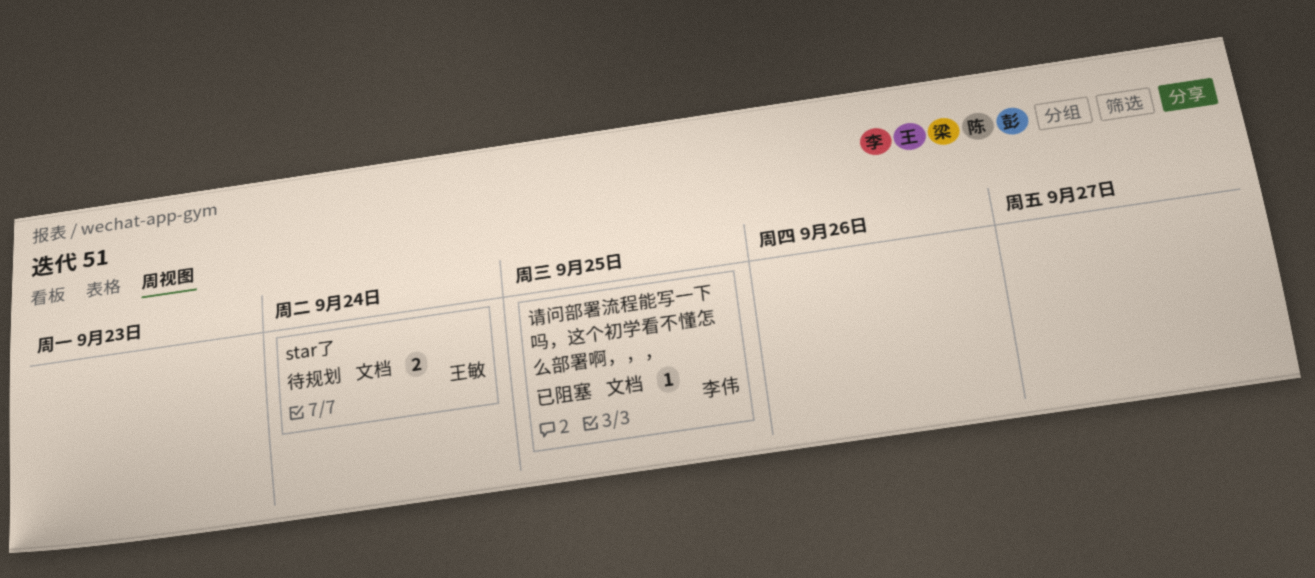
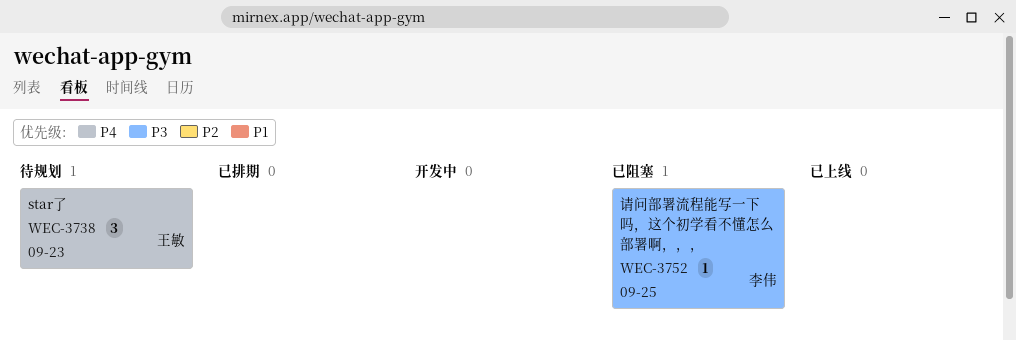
star了, estimate: 2 -> 3
star了, due: Sep 24 -> Sep 23

